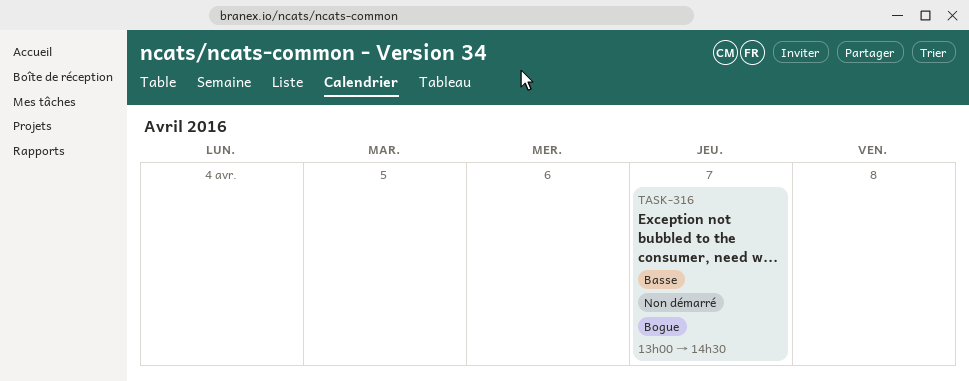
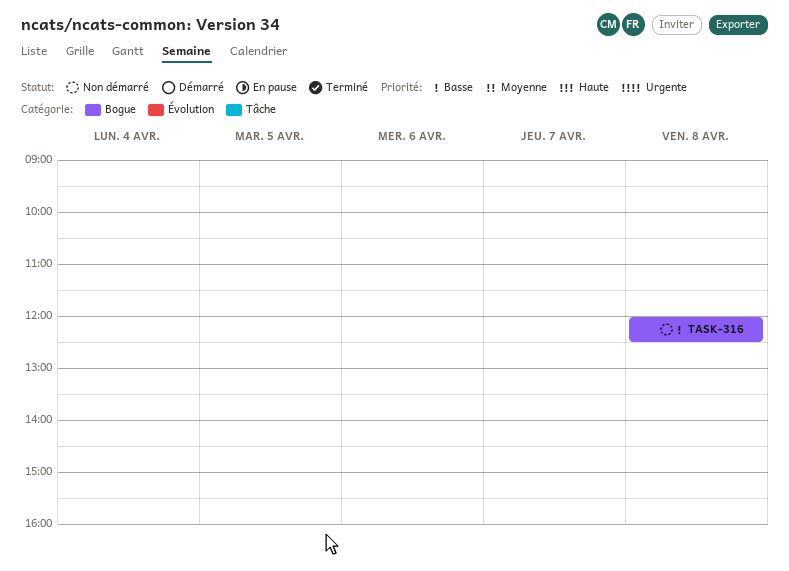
TASK-316, day: Apr 7 -> Apr 8
TASK-316, begins: 13:00 -> 12:00
TASK-316, ends: 14:30 -> 12:30

